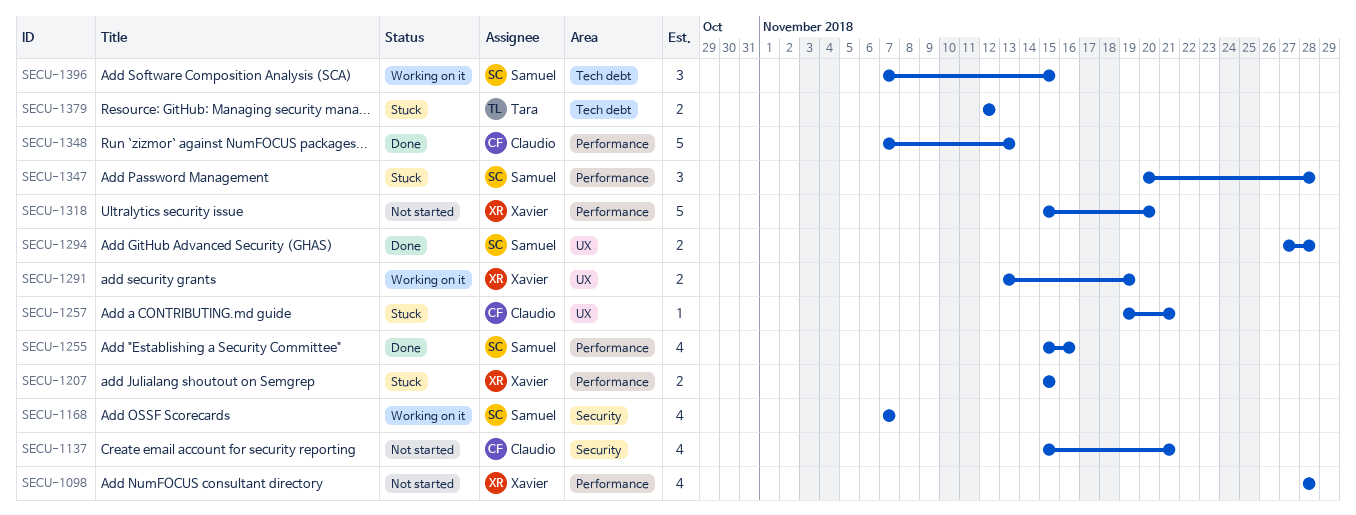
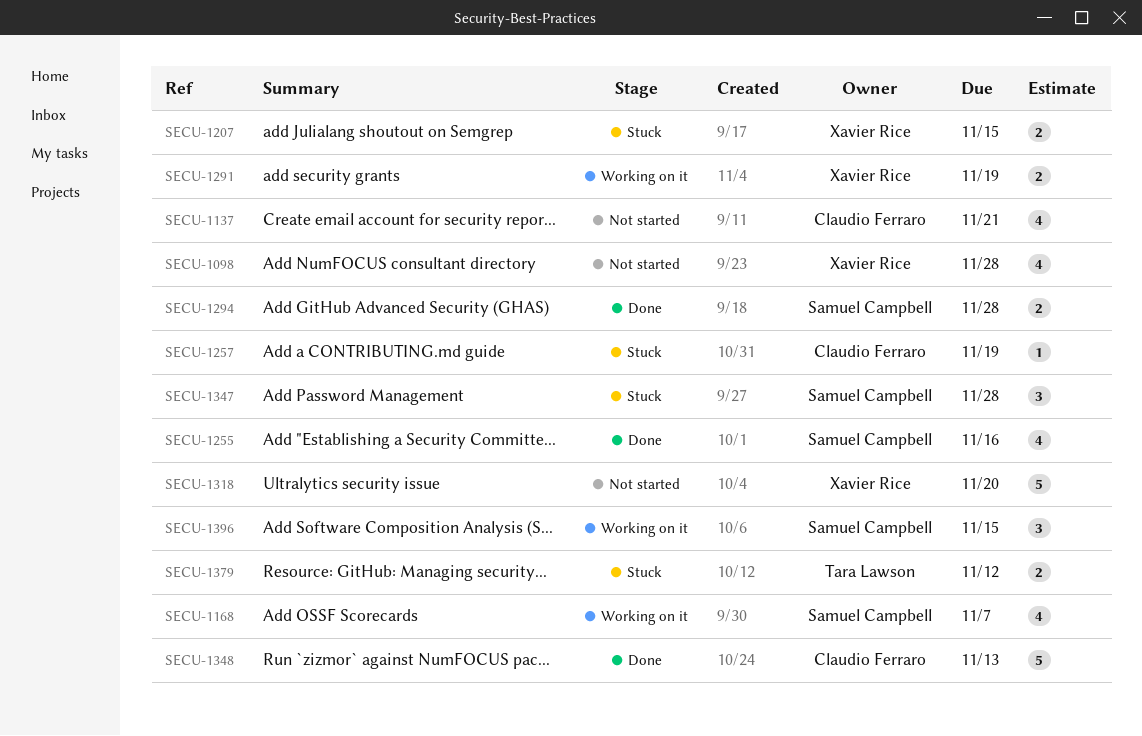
SECU-1257, due: Nov 21 -> Nov 19

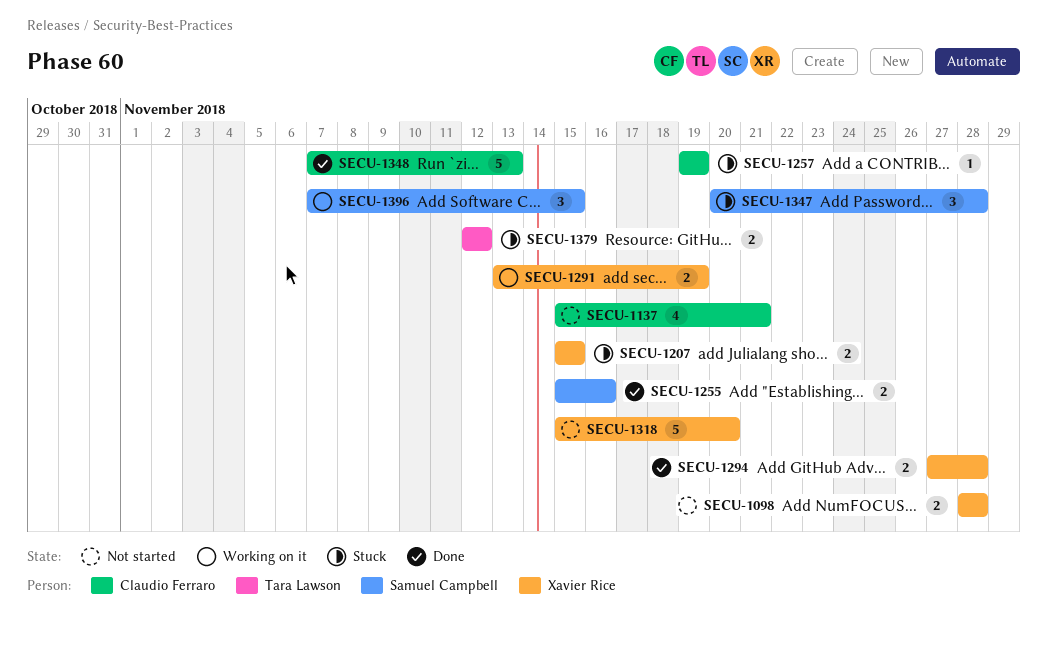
SECU-1098, estimate: 4 -> 2
SECU-1168: present -> none
SECU-1255, estimate: 4 -> 2
SECU-1294, owner: Samuel Campbell -> Xavier Rice

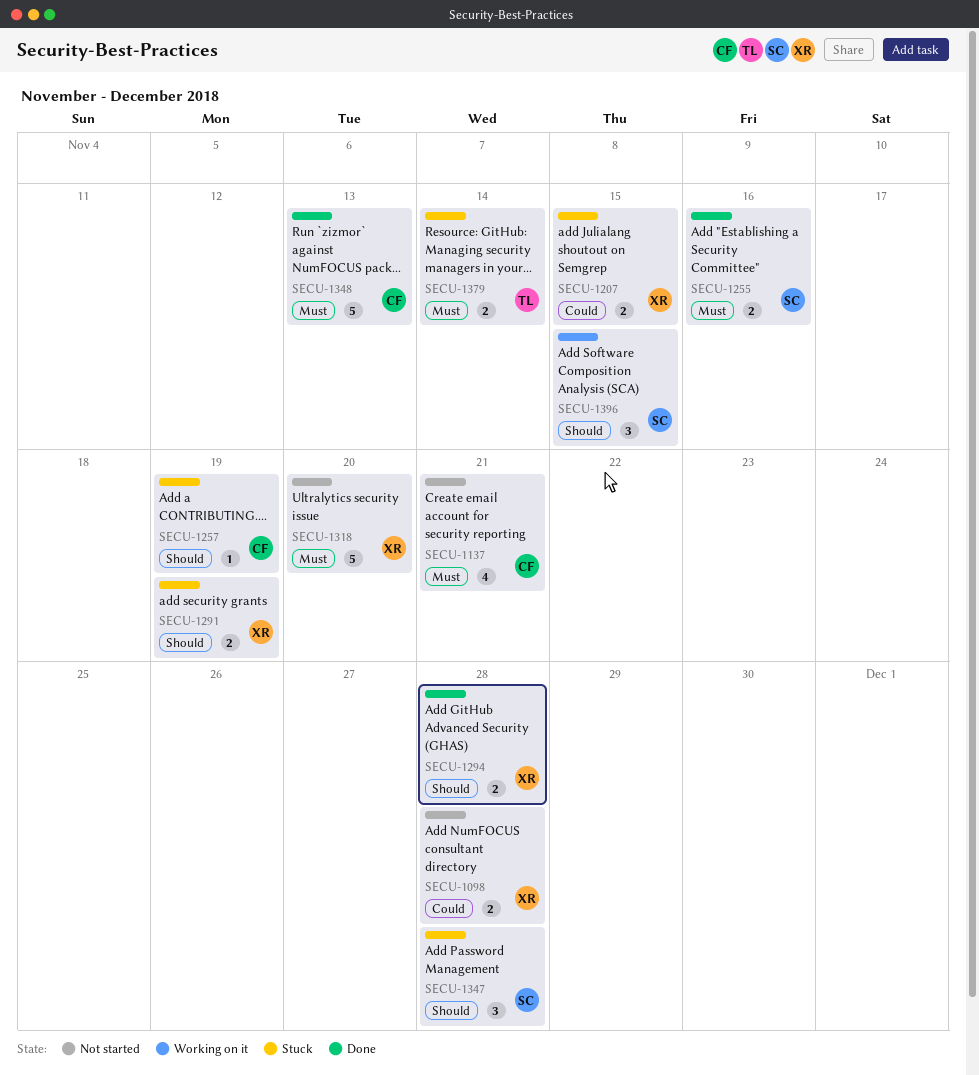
SECU-1291, status: Working on it -> Stuck
SECU-1379, due: Nov 12 -> Nov 14

